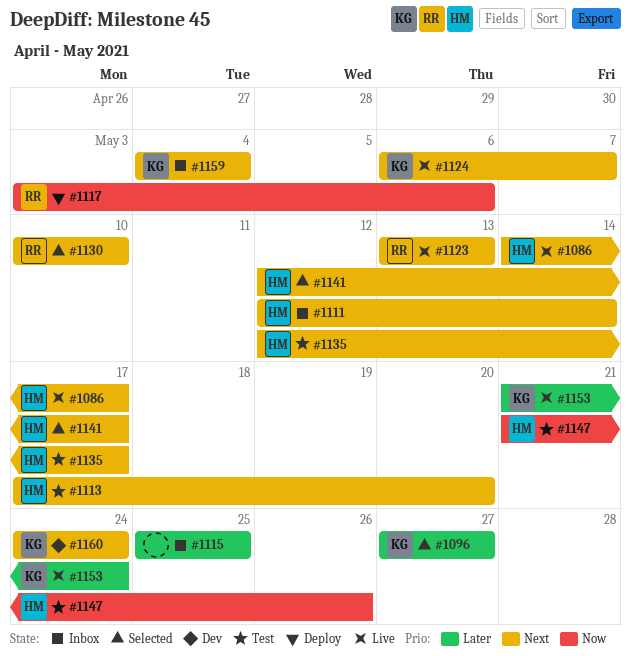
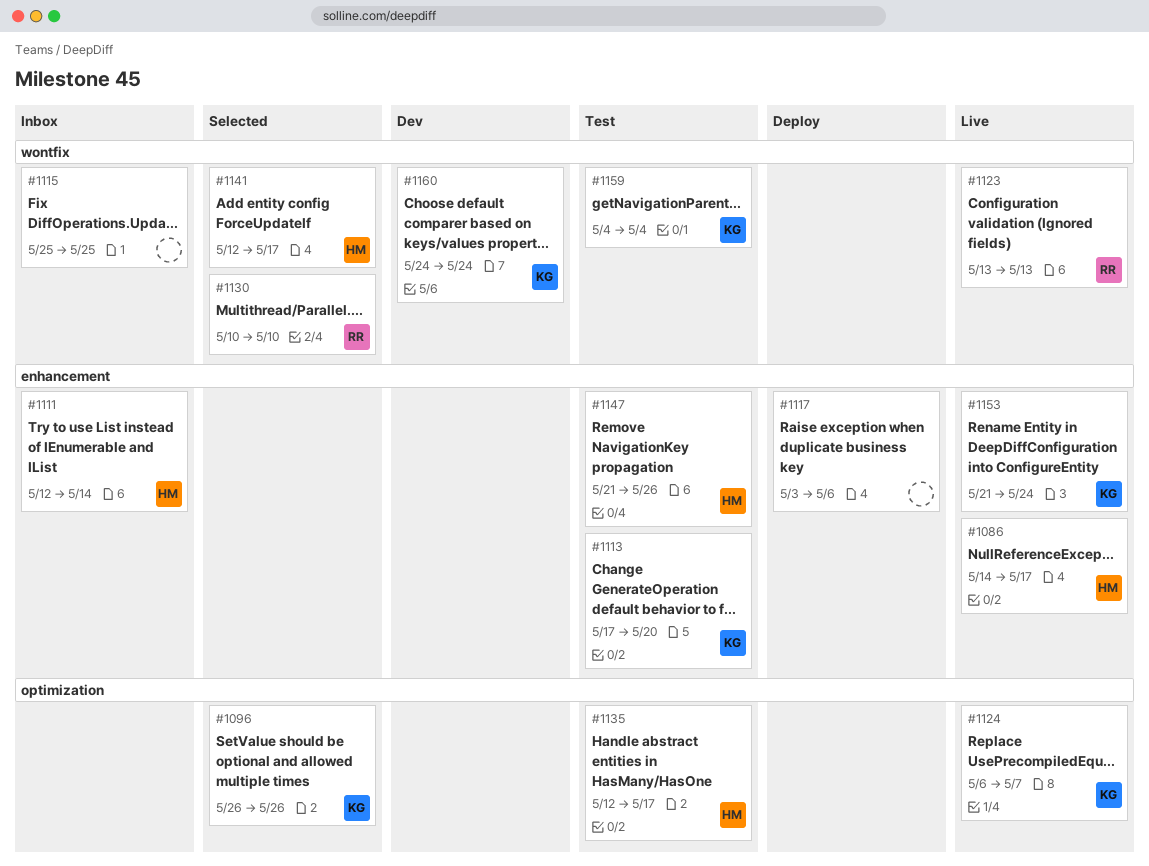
#1096, start: May 27 -> May 26
#1096, due: May 27 -> May 26
#1113, owner: HM -> KG
#1117, owner: RR -> none
#1159, status: Inbox -> Test

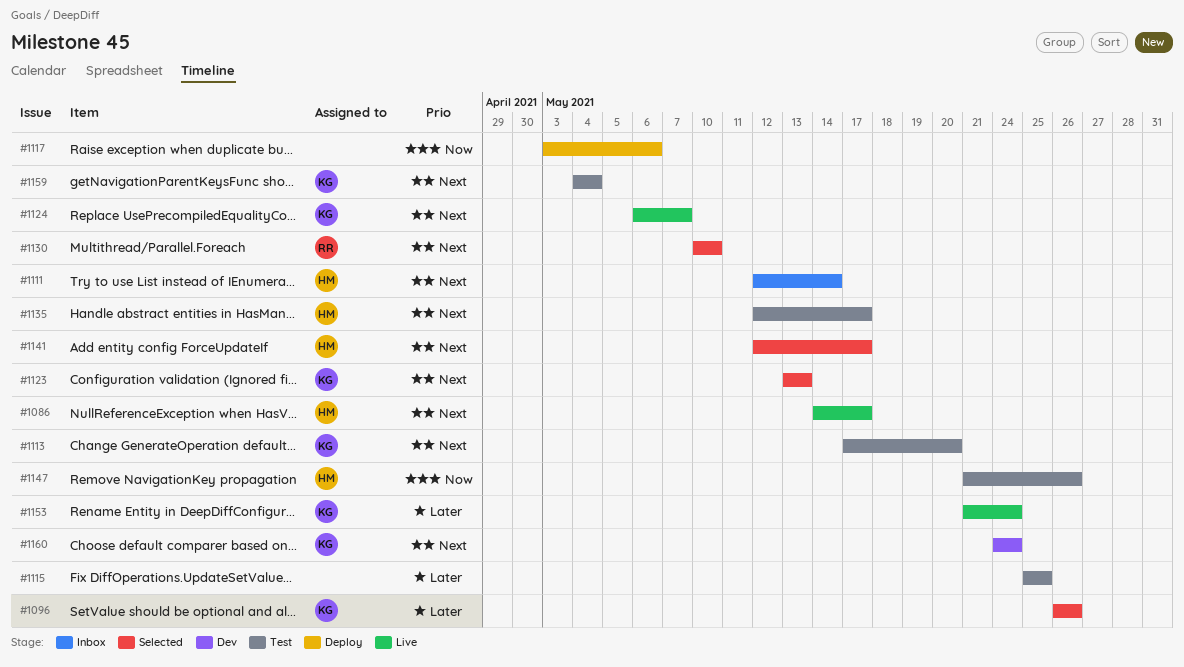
#1115, status: Inbox -> Test
#1123, status: Live -> Selected
#1123, owner: RR -> KG

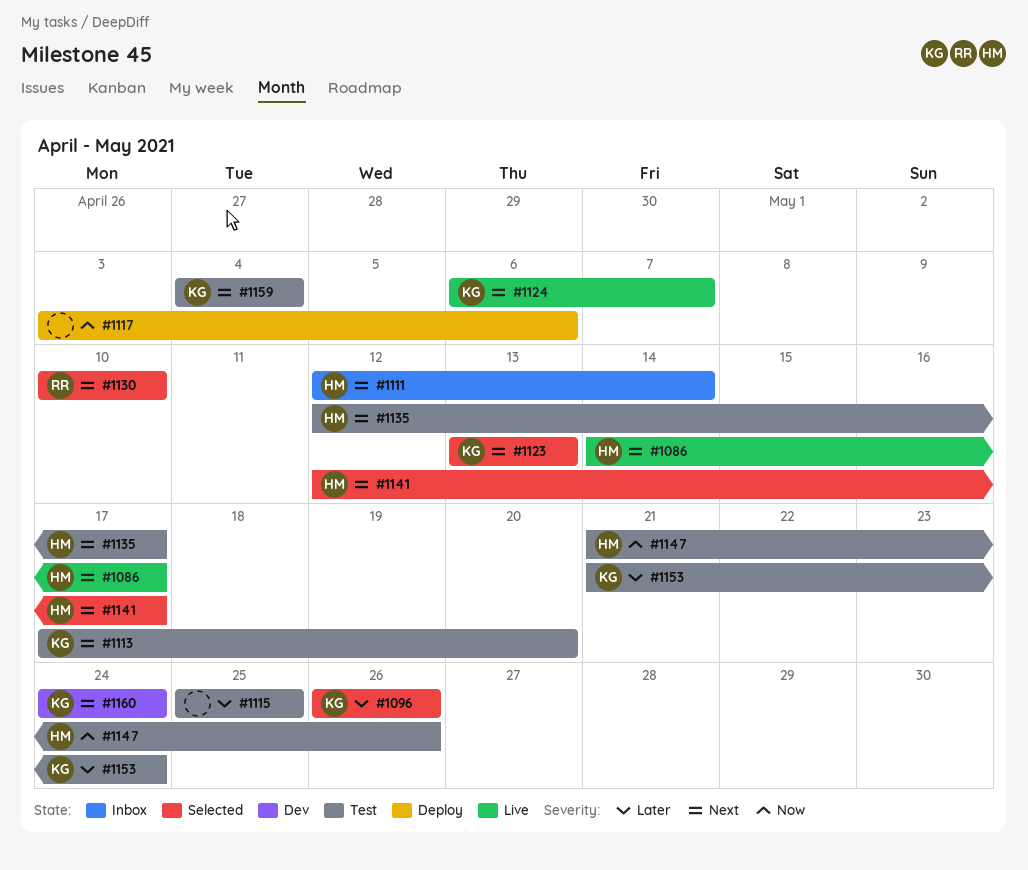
#1153, status: Live -> Test

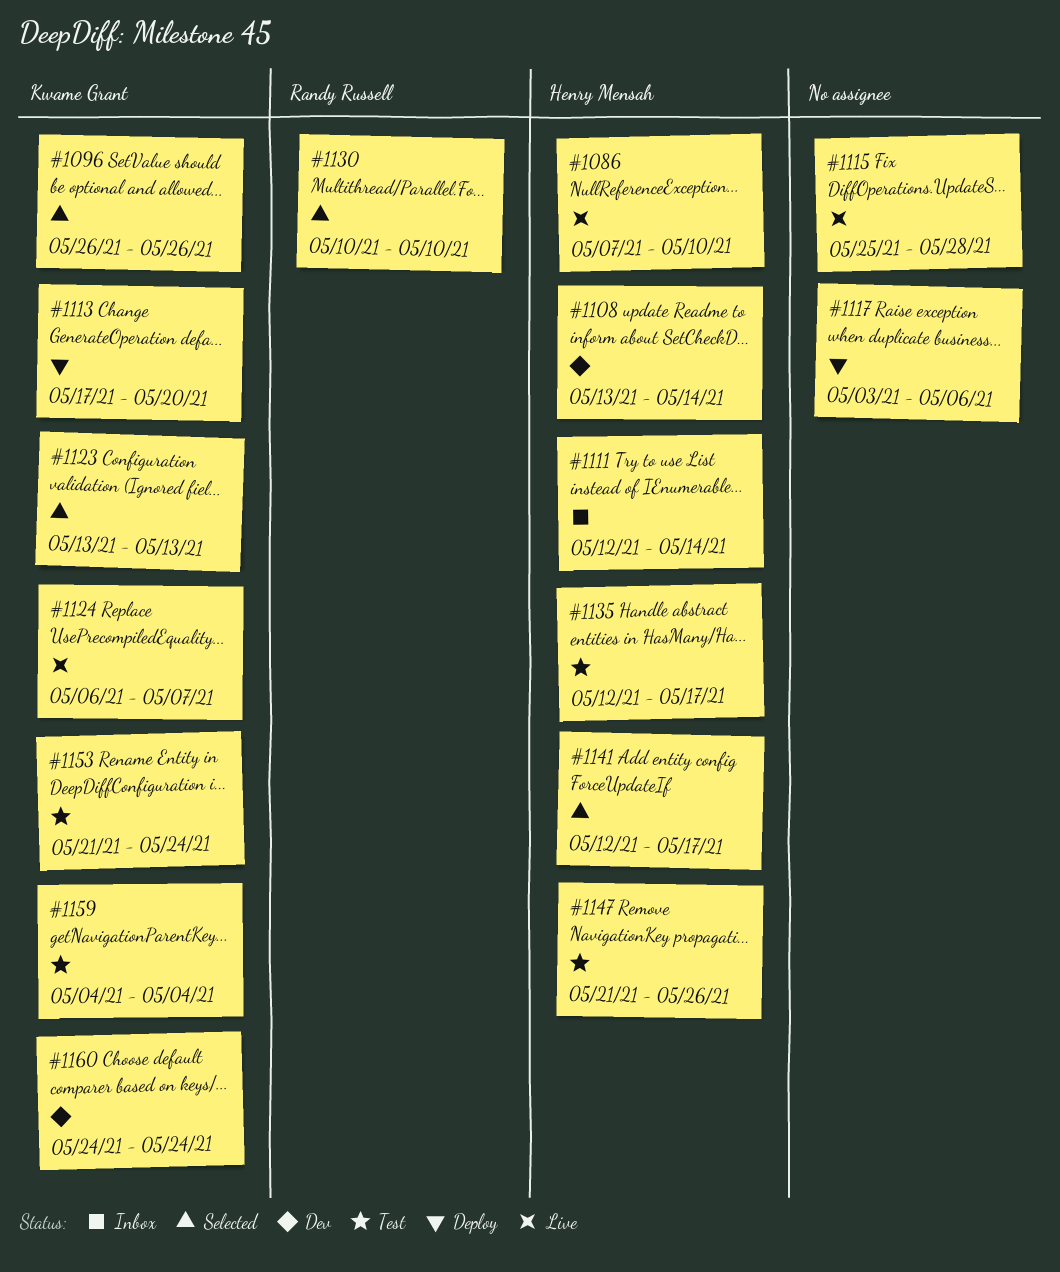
#1086, start: May 14 -> May 7
#1086, due: May 17 -> May 10
#1108: none -> present
#1113, status: Test -> Deploy
#1115, status: Test -> Live
#1115, due: May 25 -> May 28

